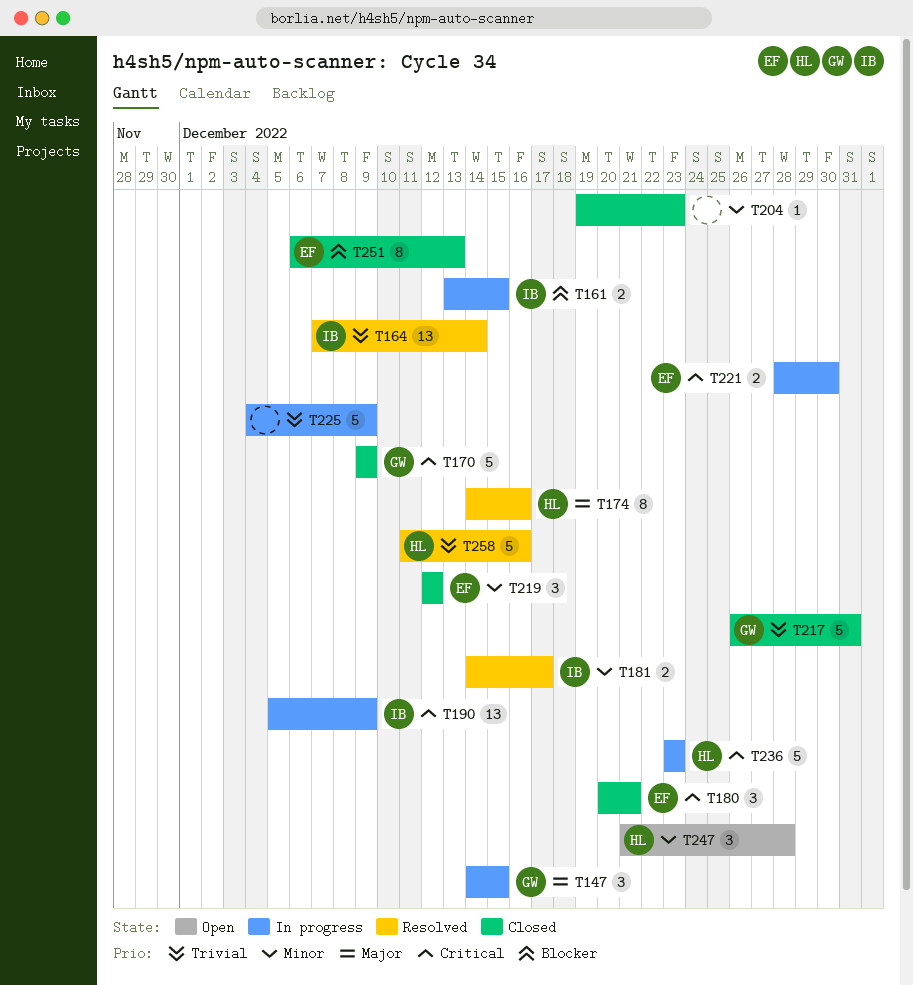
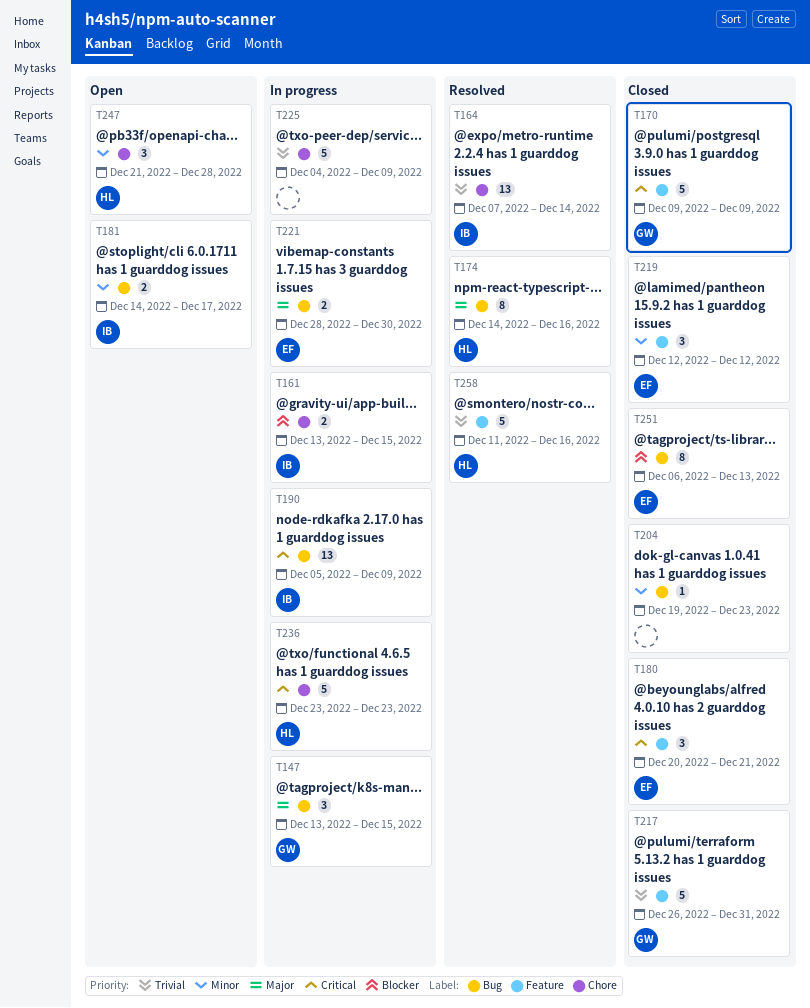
T147, start: Dec 14 -> Dec 13
T181, status: Resolved -> Open
T221, priority: Critical -> Major

